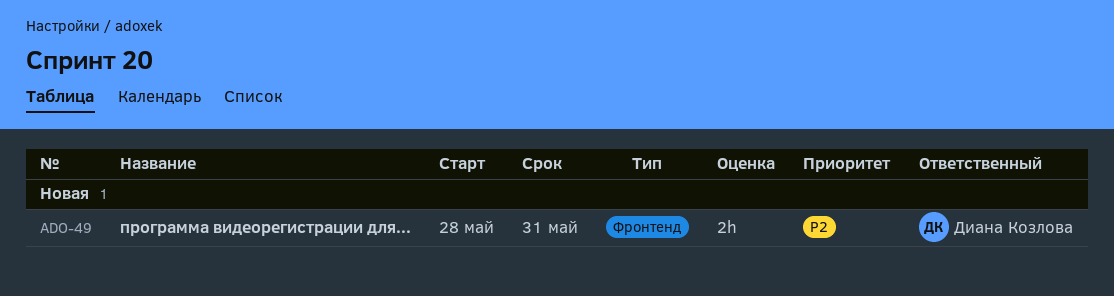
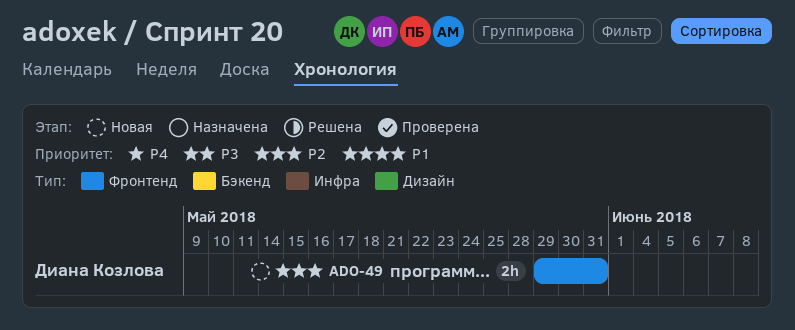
ADO-49, start: May 28 -> May 29

